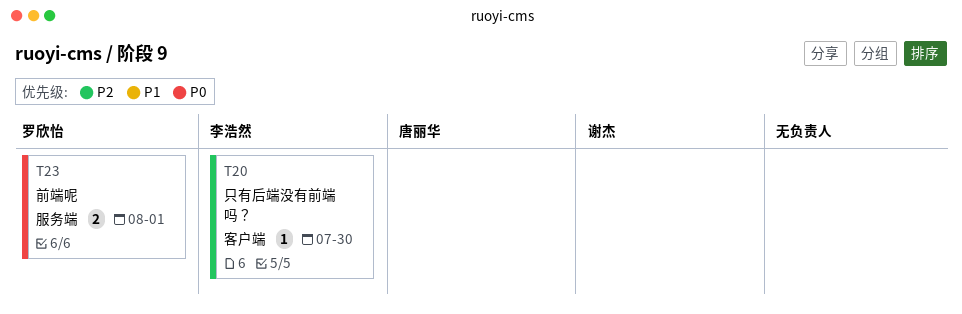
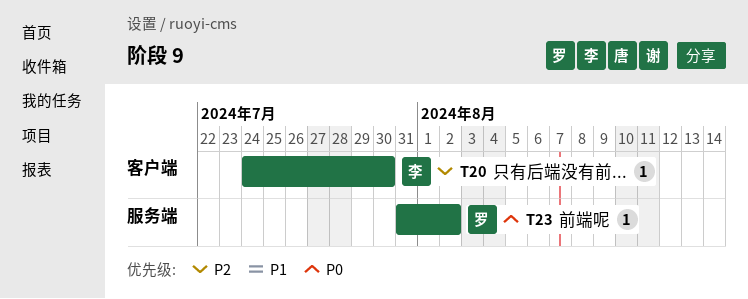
T23, estimate: 2 -> 1
T23, due: Aug 1 -> Aug 2

